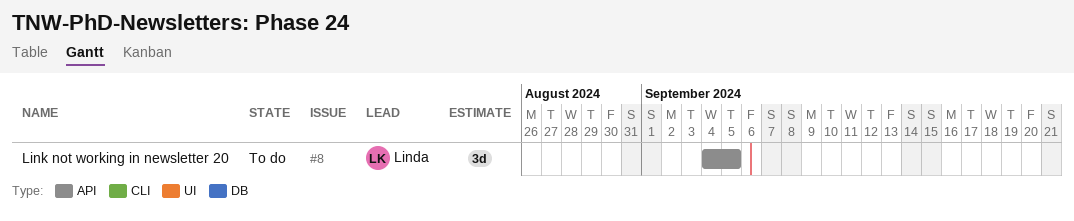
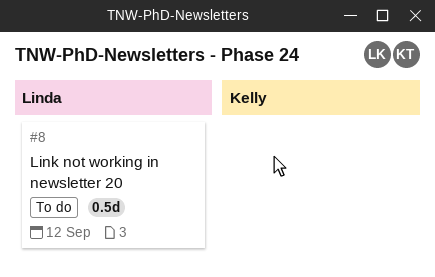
#8, estimate: 3d -> 0.5d
#8, due: Sep 5 -> Sep 12

